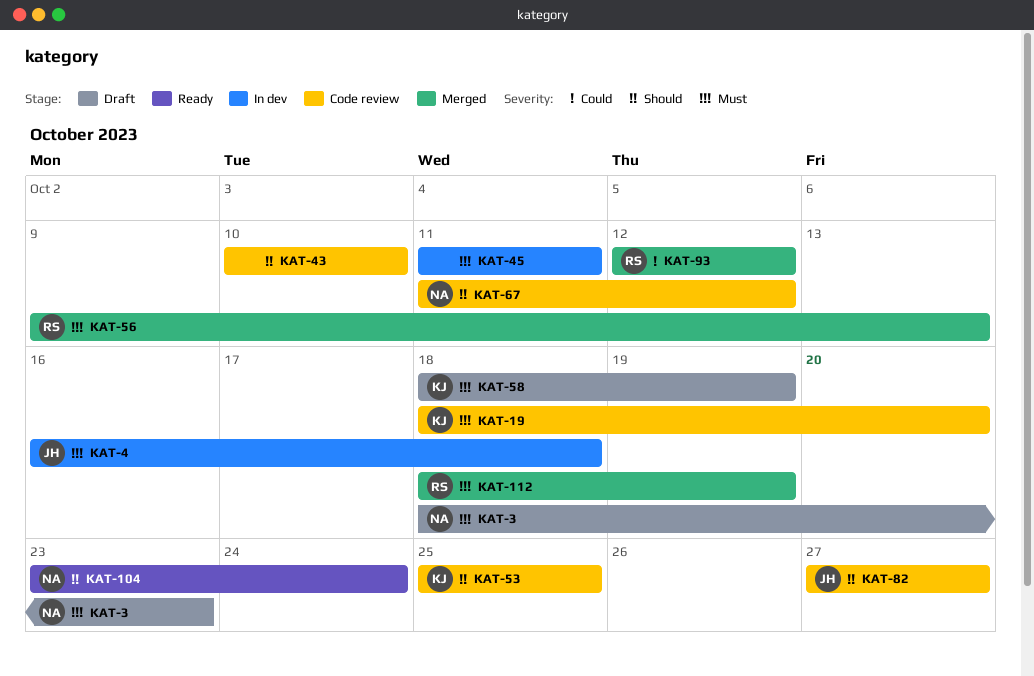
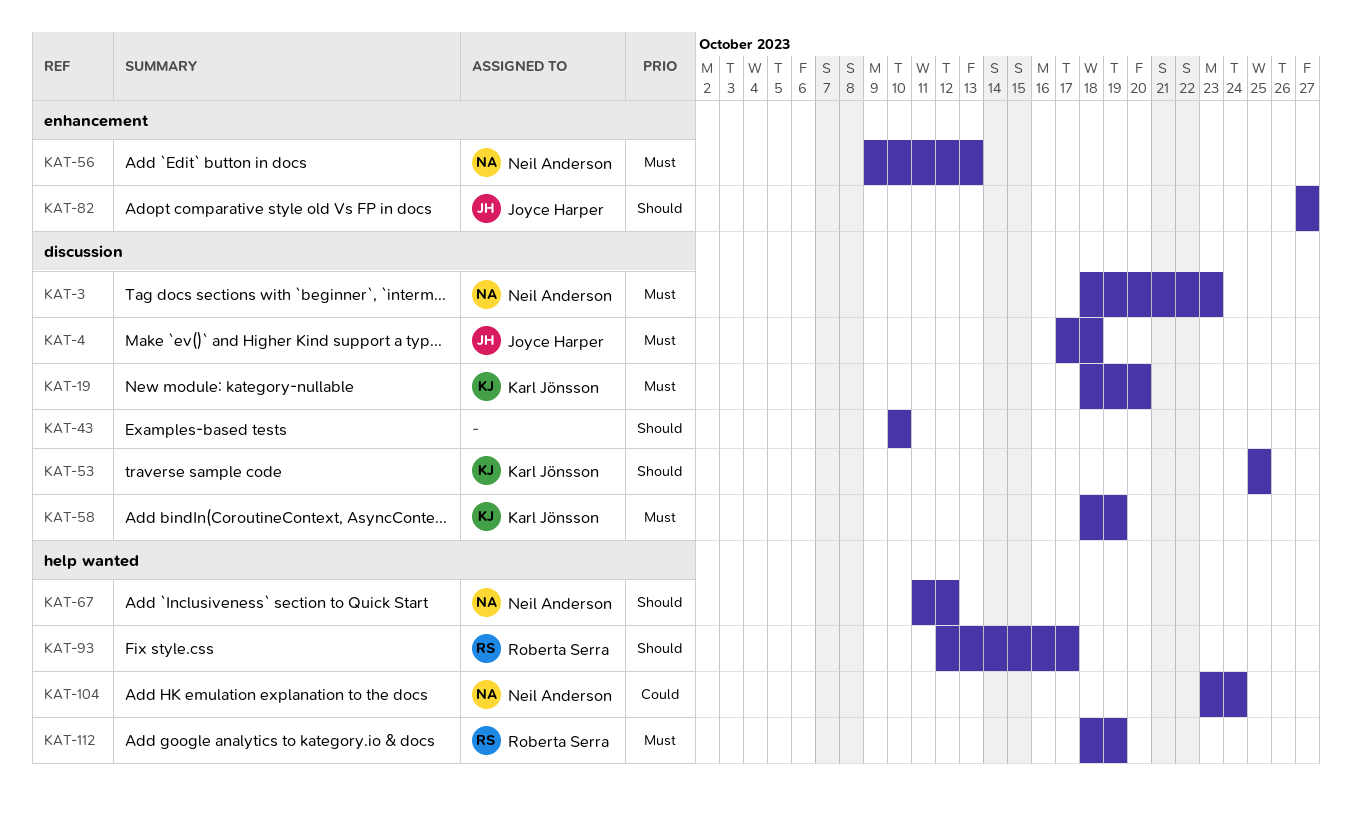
KAT-4, start: Oct 16 -> Oct 17
KAT-45: present -> none
KAT-56, owner: Roberta Serra -> Neil Anderson
KAT-93, priority: Could -> Should
KAT-93, due: Oct 12 -> Oct 17
KAT-104, priority: Should -> Could

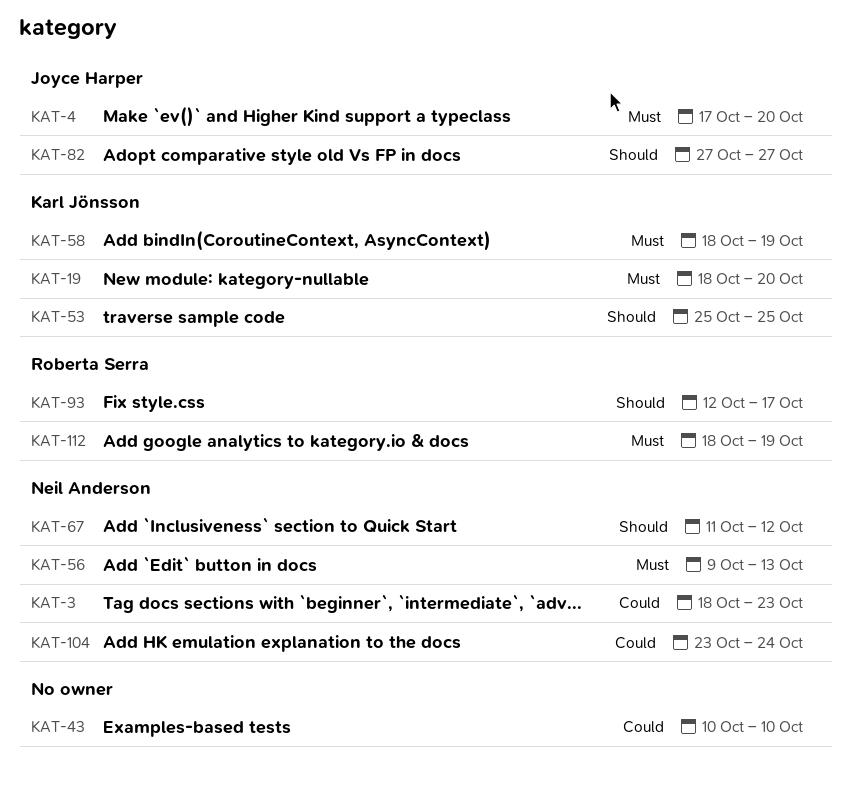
KAT-3, priority: Must -> Could
KAT-4, due: Oct 18 -> Oct 20
KAT-43, priority: Should -> Could

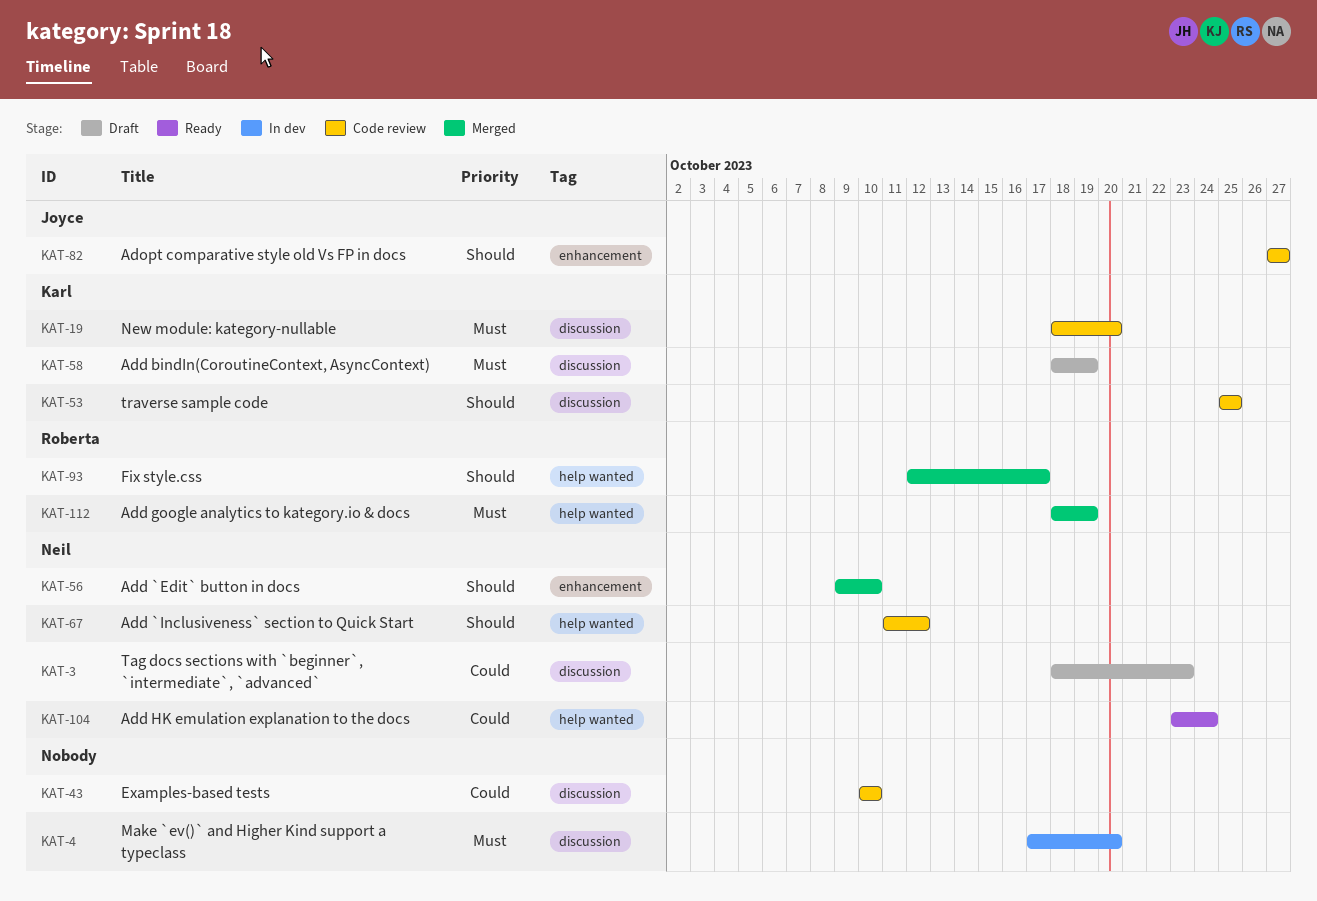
KAT-4, owner: Joyce Harper -> none
KAT-56, priority: Must -> Should
KAT-56, due: Oct 13 -> Oct 10

